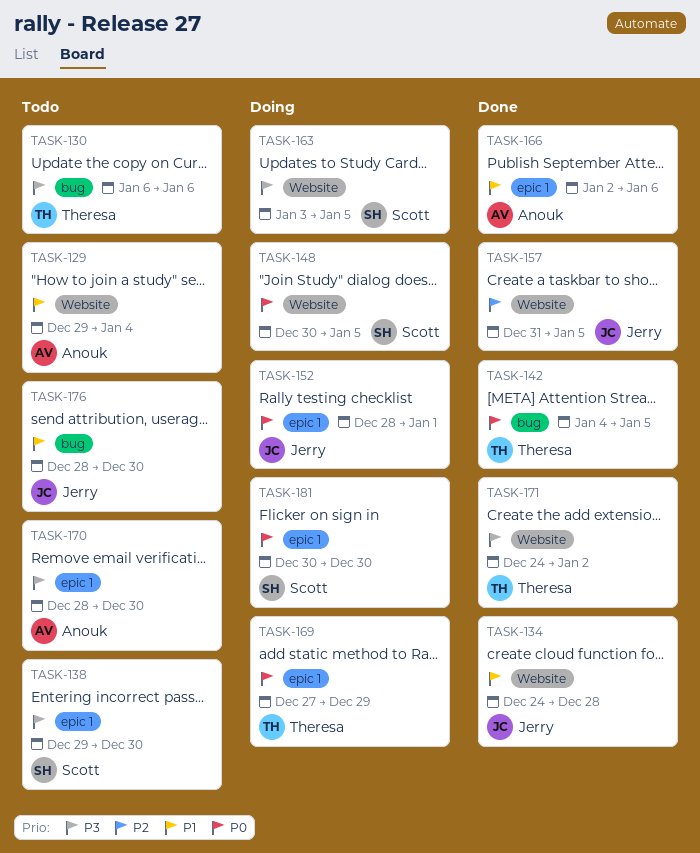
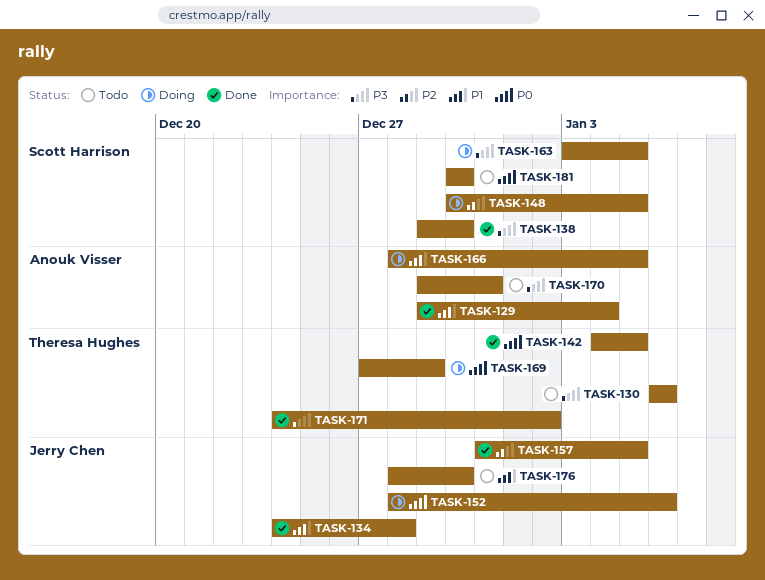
TASK-129, status: Todo -> Done
TASK-138, status: Todo -> Done
TASK-148, priority: P0 -> P2
TASK-152, due: Jan 1 -> Jan 6
TASK-166, status: Done -> Doing
TASK-166, start: Jan 2 -> Dec 28
TASK-166, due: Jan 6 -> Jan 5
TASK-170, start: Dec 28 -> Dec 29
TASK-170, due: Dec 30 -> Dec 31
TASK-181, status: Doing -> Todo

